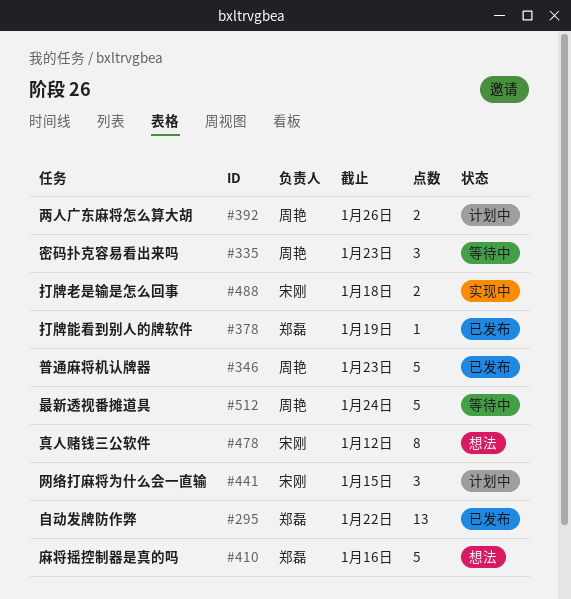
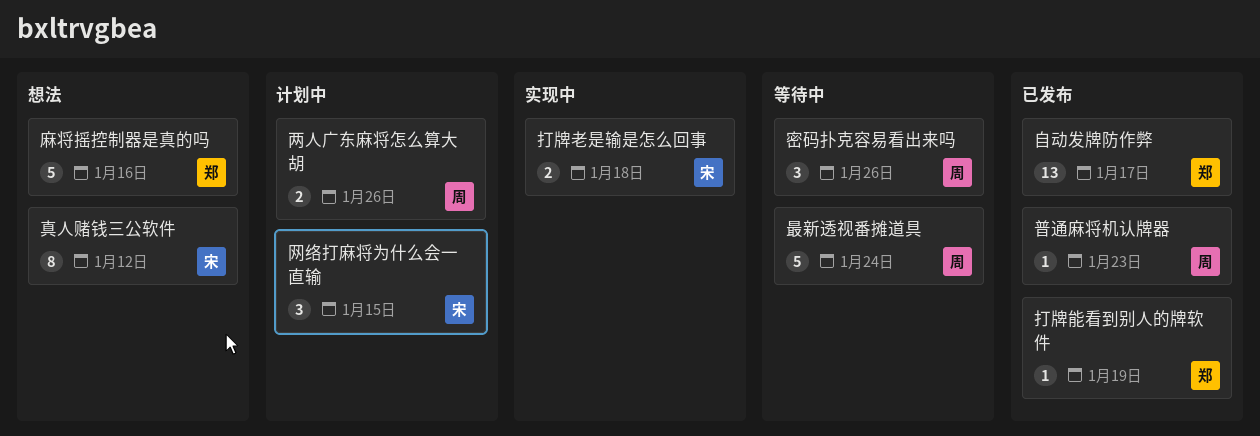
密码扑克容易看出来吗, due: Jan 23 -> Jan 26
普通麻将机认牌器, estimate: 5 -> 1
自动发牌防作弊, due: Jan 22 -> Jan 17

